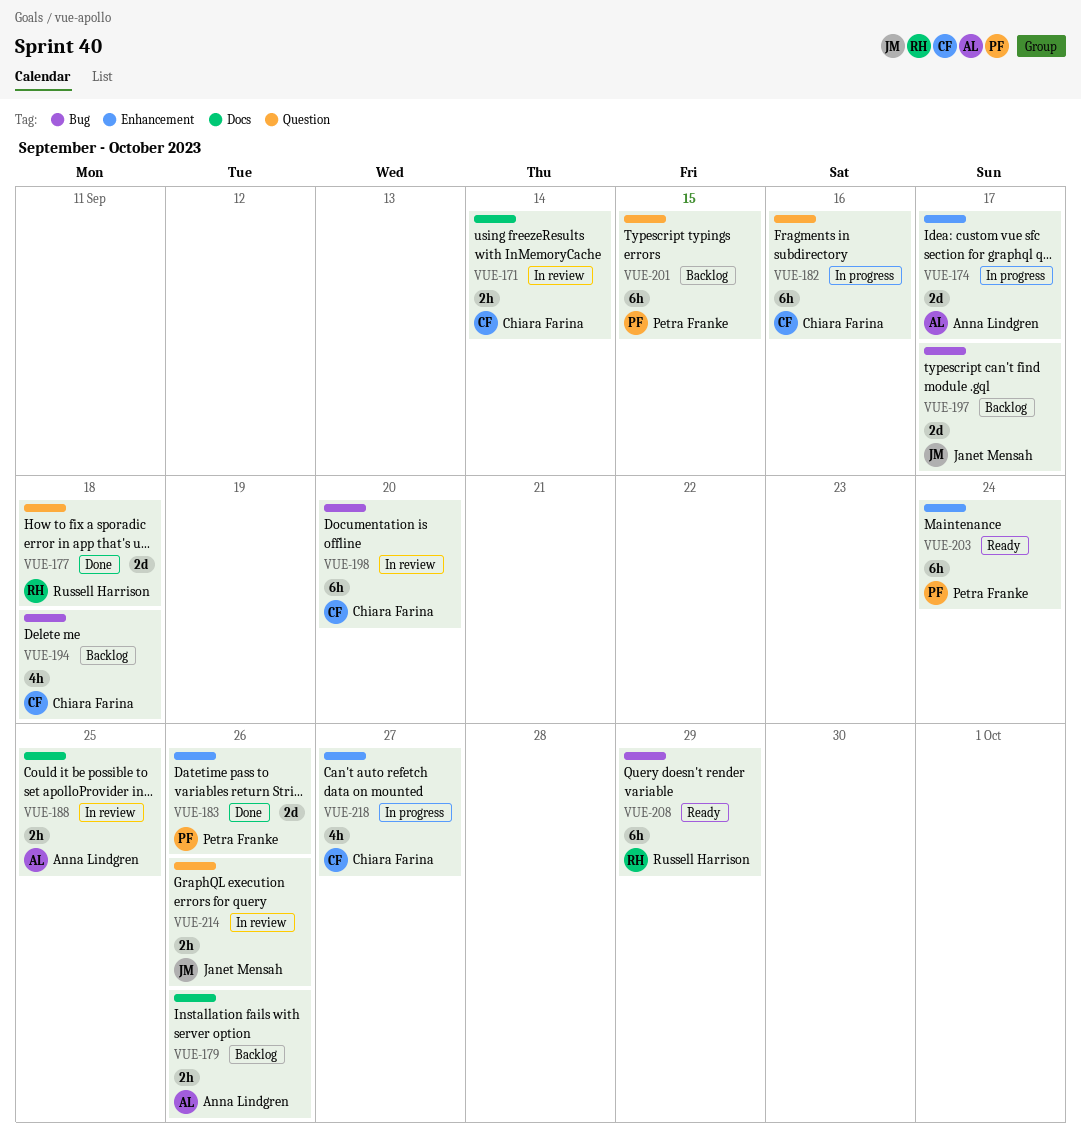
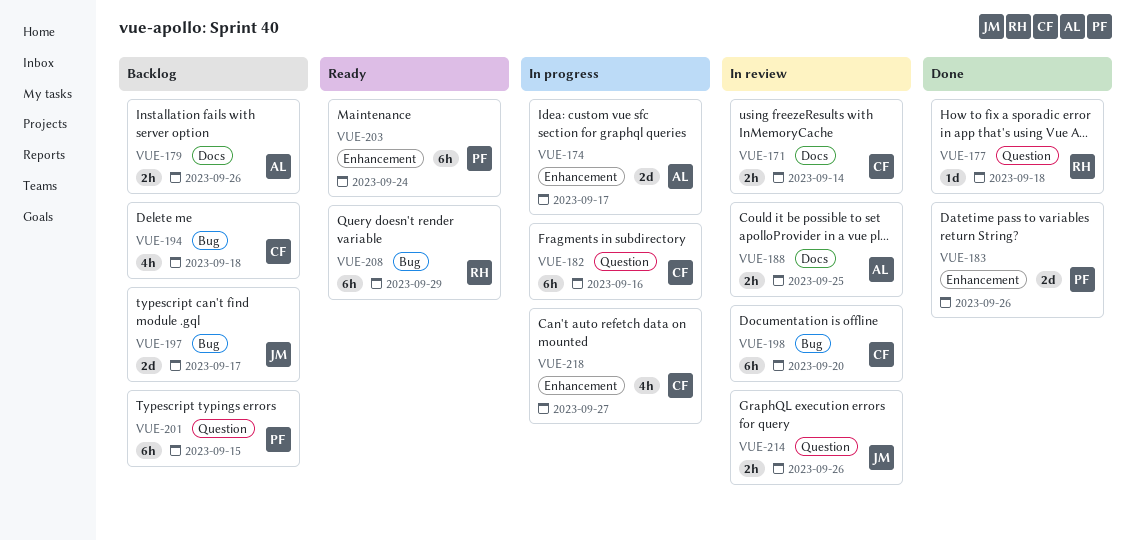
VUE-177, estimate: 2d -> 1d

